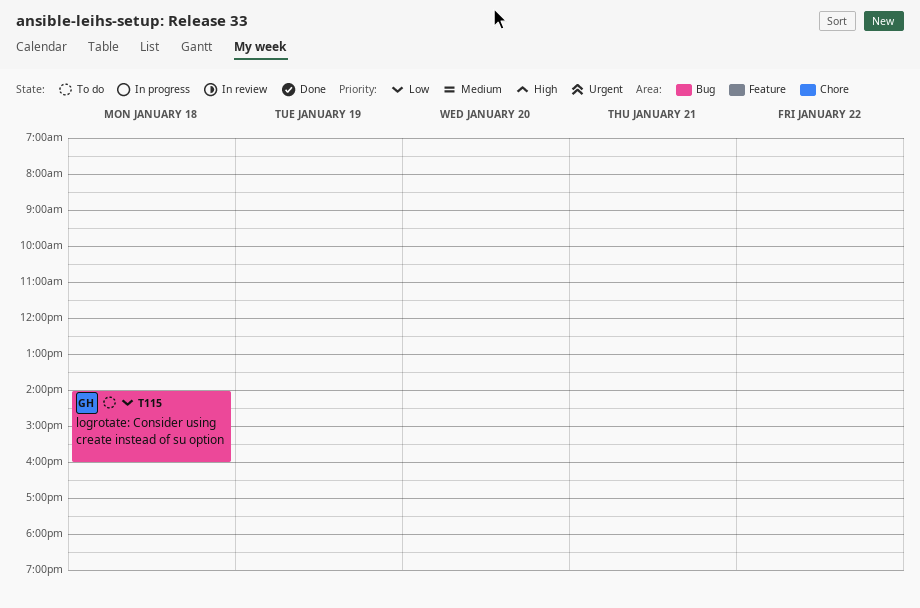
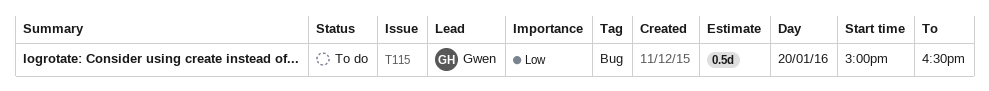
T115, day: Jan 18 -> Jan 20
T115, begins: 14:00 -> 15:00
T115, ends: 16:00 -> 16:30

